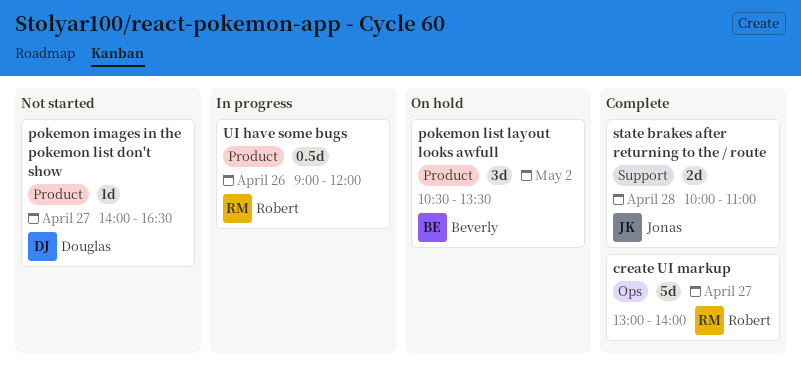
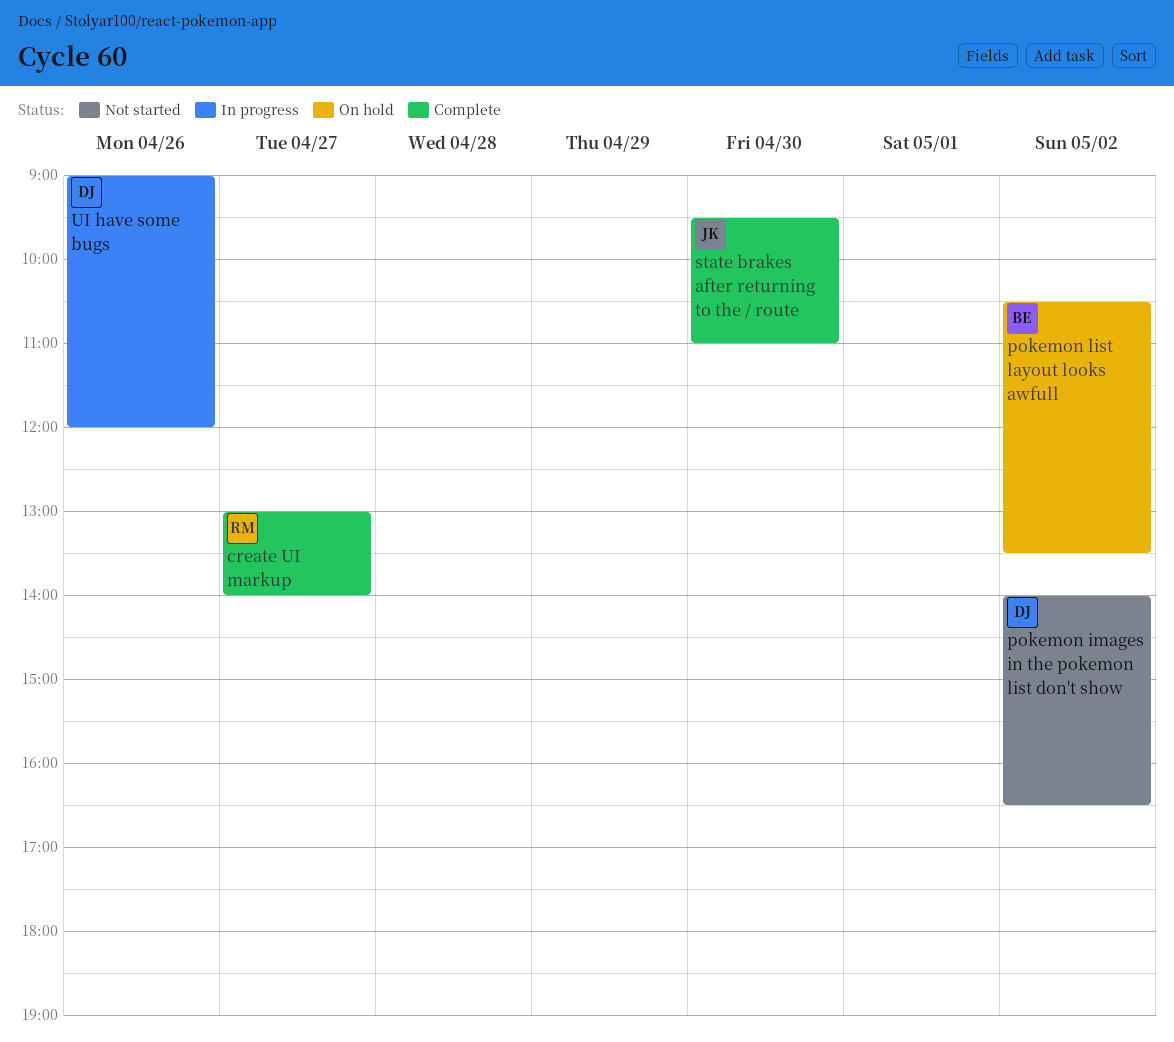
pokemon images in the pokemon list don't show, day: Apr 27 -> May 2
state brakes after returning to the / route, day: Apr 28 -> Apr 30
state brakes after returning to the / route, begins: 10:00 -> 09:30
UI have some bugs, owner: Robert -> Douglas

